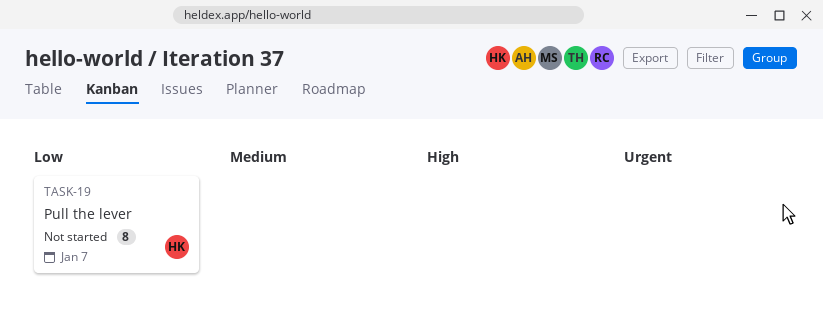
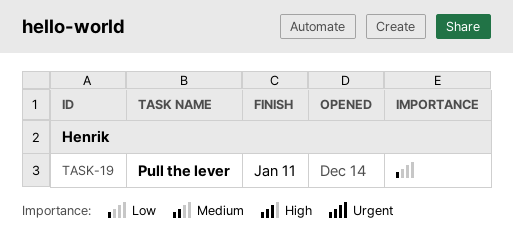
TASK-19, due: Jan 7 -> Jan 11

